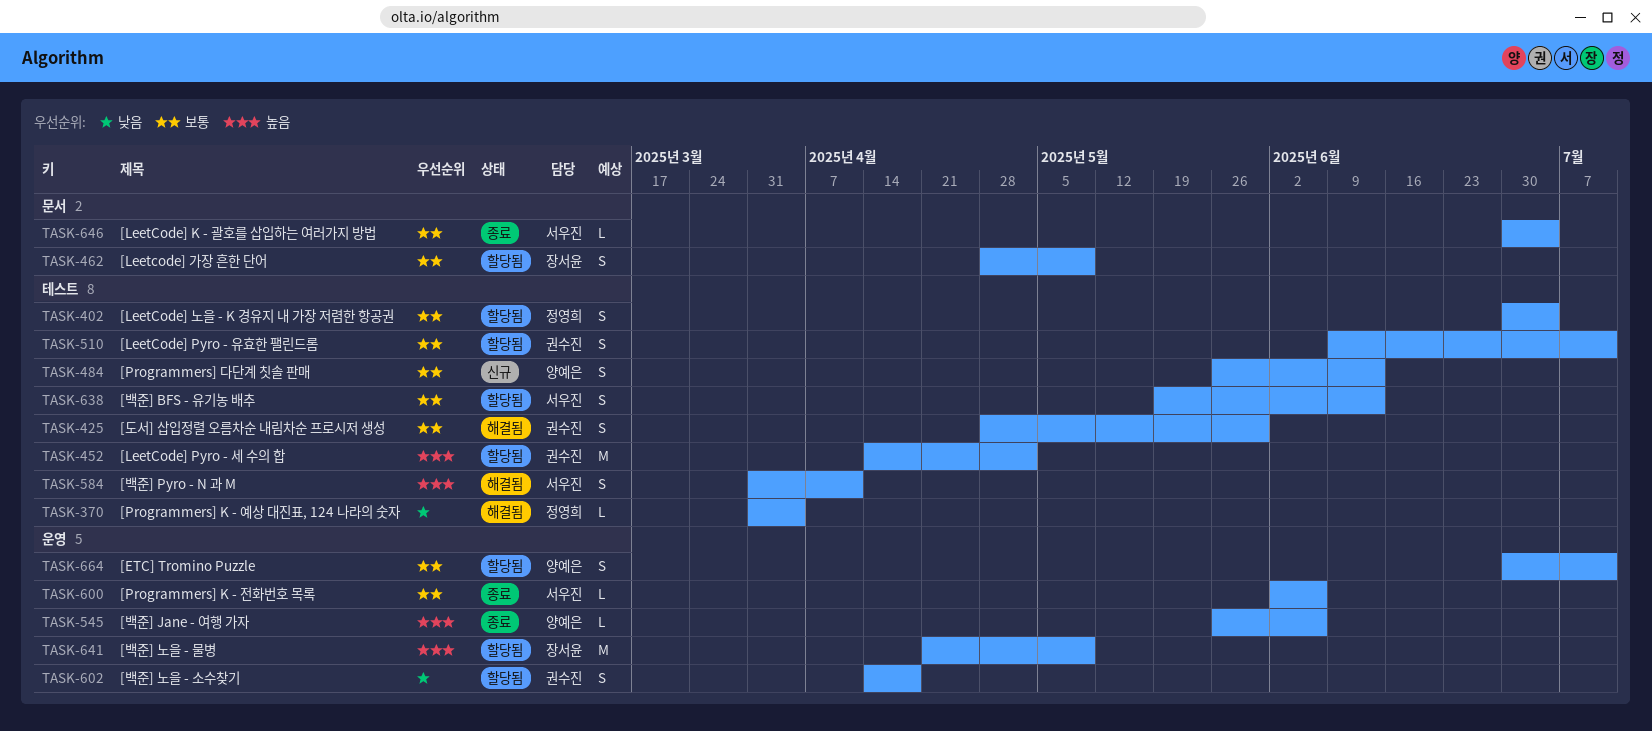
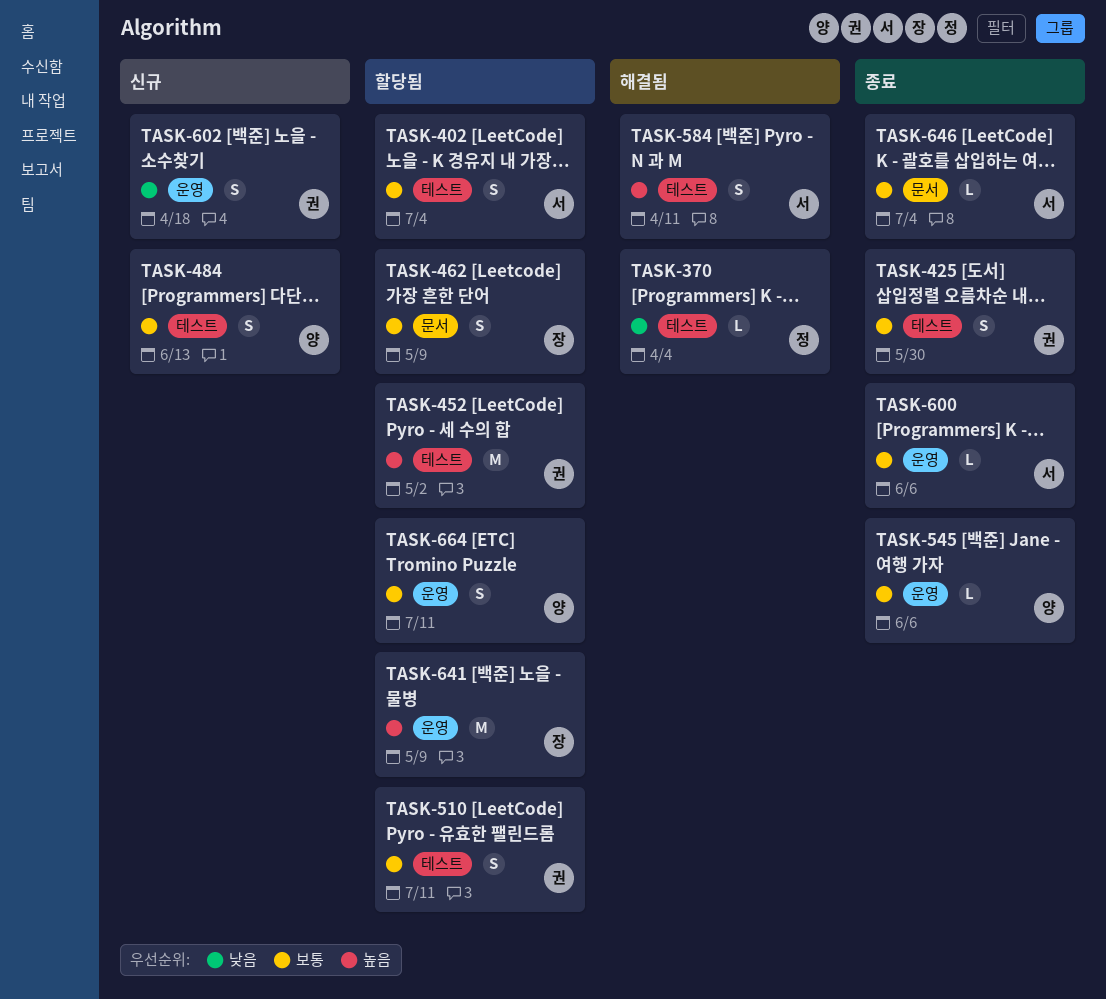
TASK-402, owner: 정영희 -> 서우진
TASK-425, status: 해결됨 -> 종료
TASK-545, priority: 높음 -> 보통
TASK-602, status: 할당됨 -> 신규
TASK-638: present -> none

